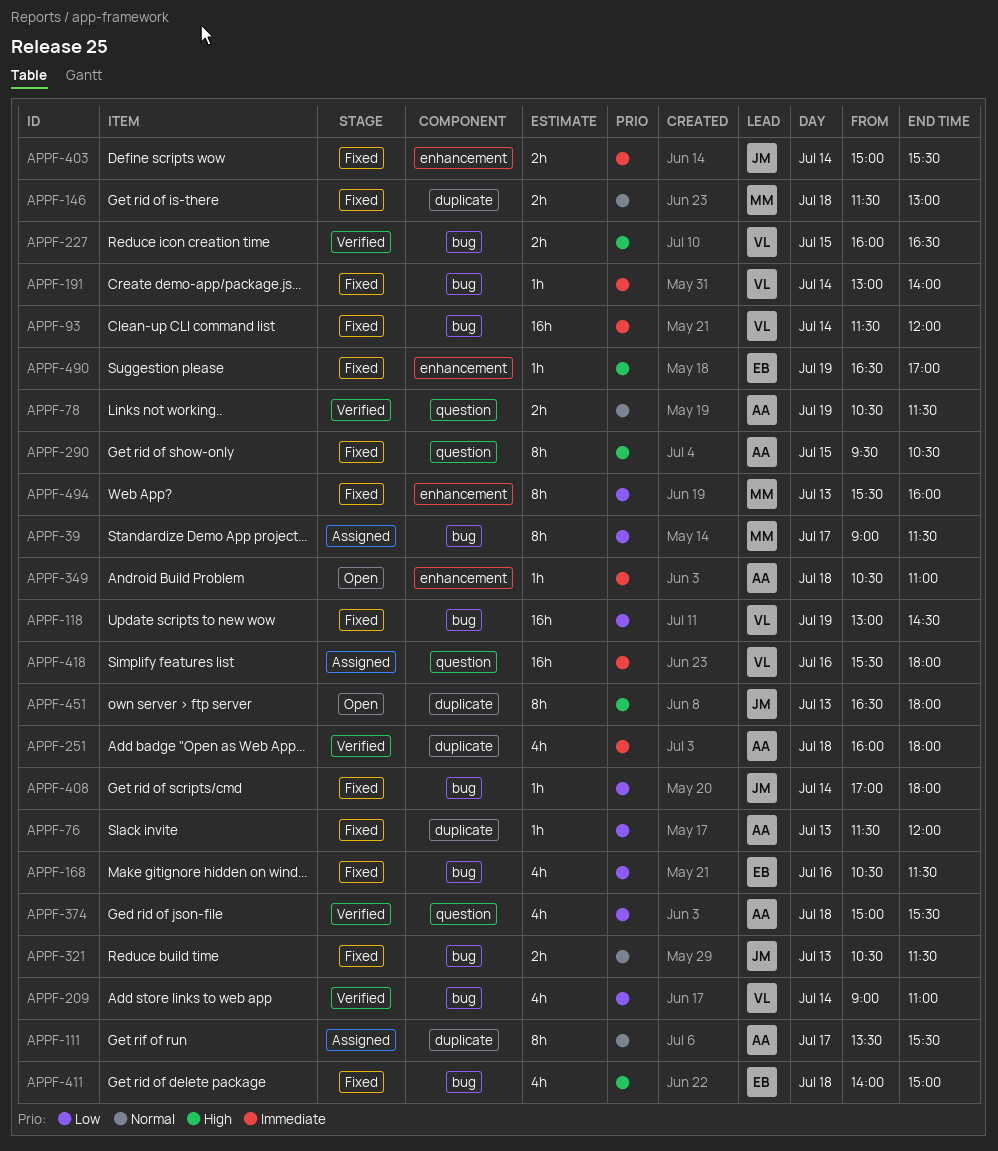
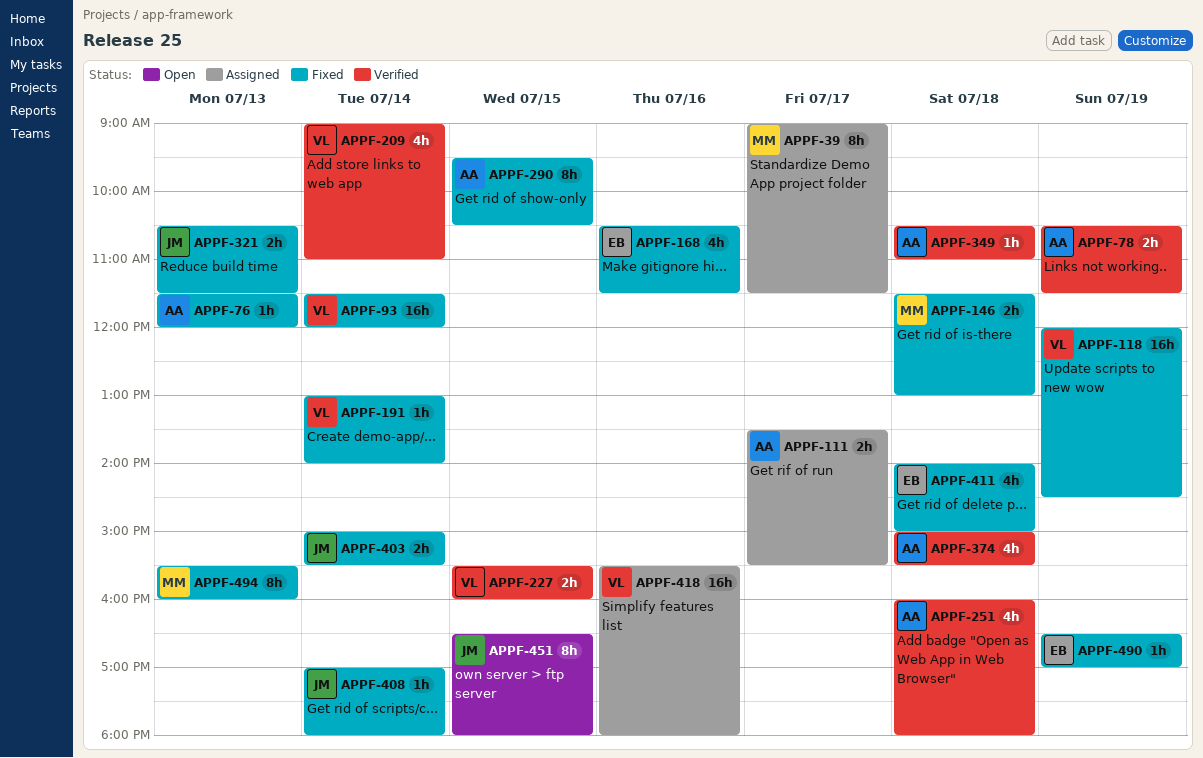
APPF-111, estimate: 8h -> 2h
APPF-118, begins: 13:00 -> 12:00
APPF-227, begins: 16:00 -> 15:30
APPF-227, ends: 16:30 -> 16:00
APPF-349, status: Open -> Verified
APPF-451, day: Jul 13 -> Jul 15

